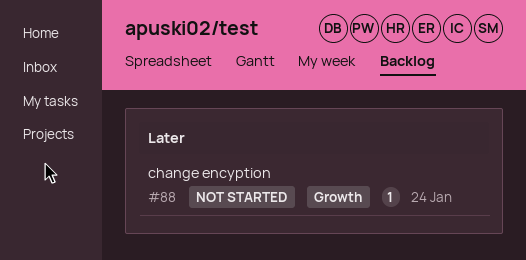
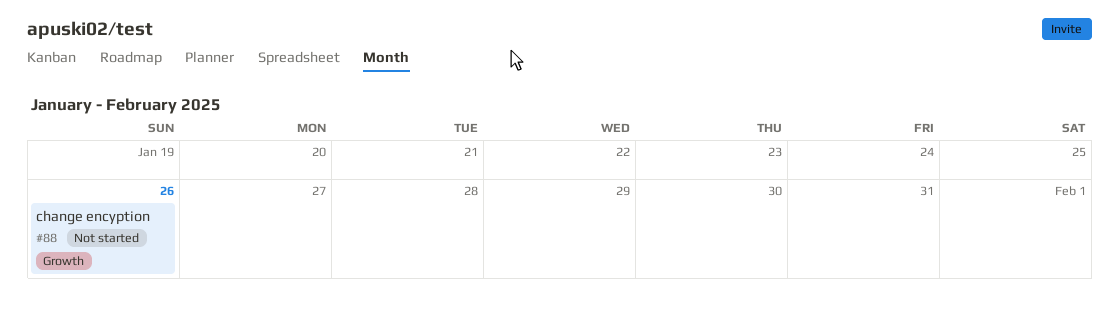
#88, due: Jan 24 -> Jan 26

